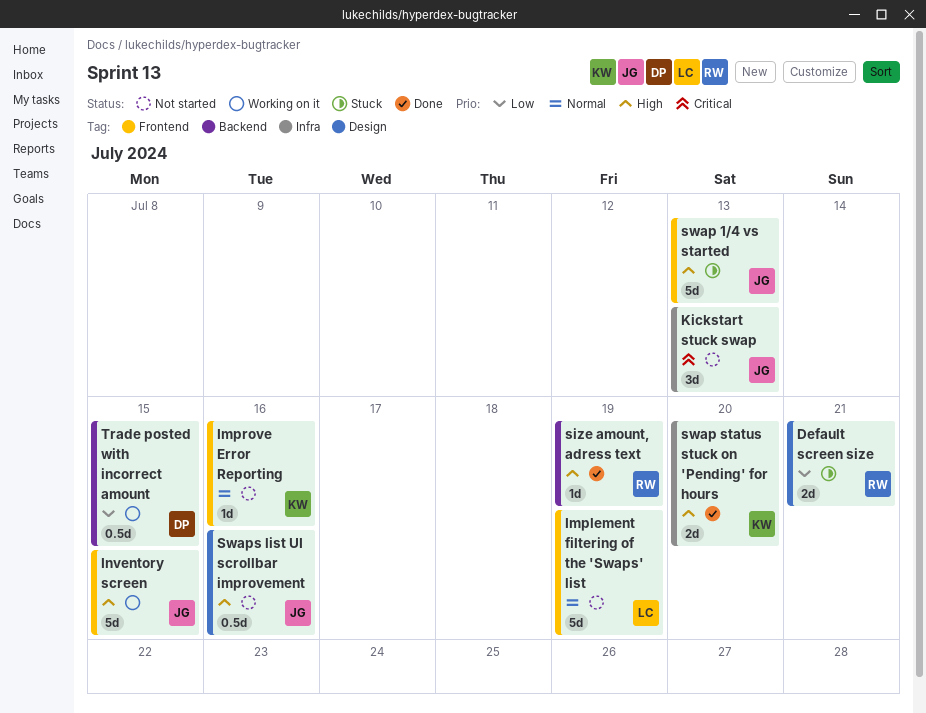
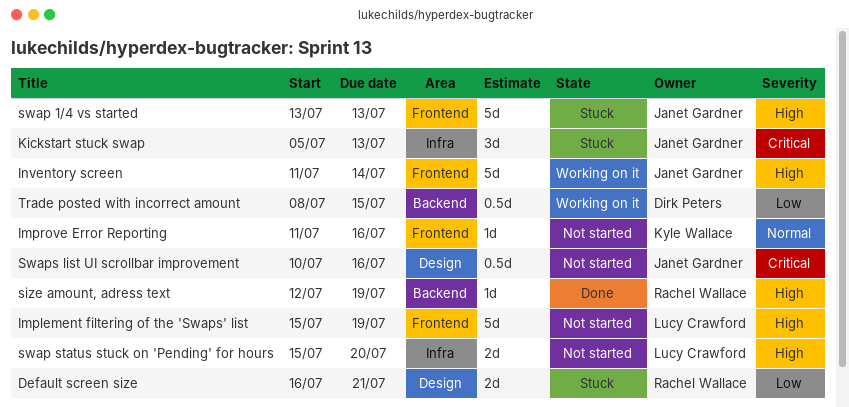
Implement filtering of the 'Swaps' list, priority: Normal -> High
Inventory screen, due: Jul 15 -> Jul 14
Kickstart stuck swap, status: Not started -> Stuck
swap status stuck on 'Pending' for hours, status: Done -> Not started
swap status stuck on 'Pending' for hours, owner: Kyle Wallace -> Lucy Crawford
Swaps list UI scrollbar improvement, priority: High -> Critical

